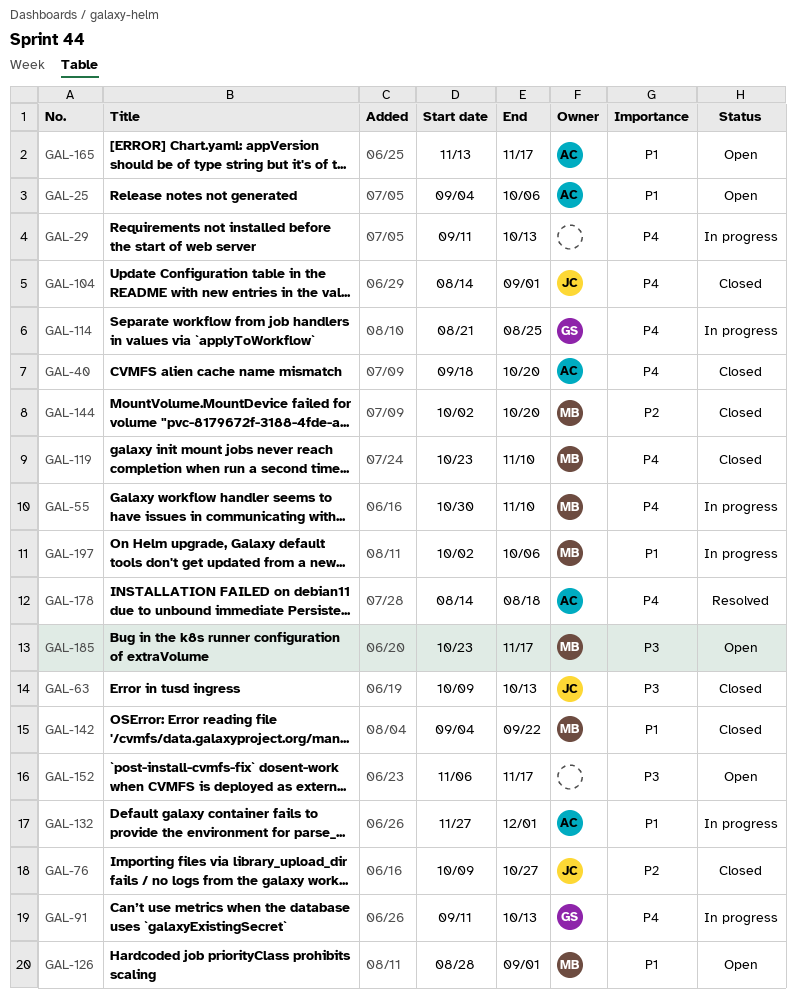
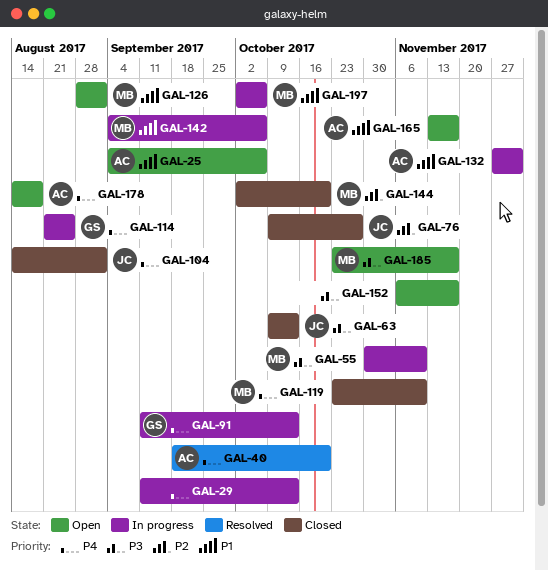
GAL-40, status: Closed -> Resolved
GAL-55, priority: P4 -> P3
GAL-142, status: Closed -> In progress
GAL-142, due: Sep 22 -> Oct 6
GAL-178, status: Resolved -> Open

